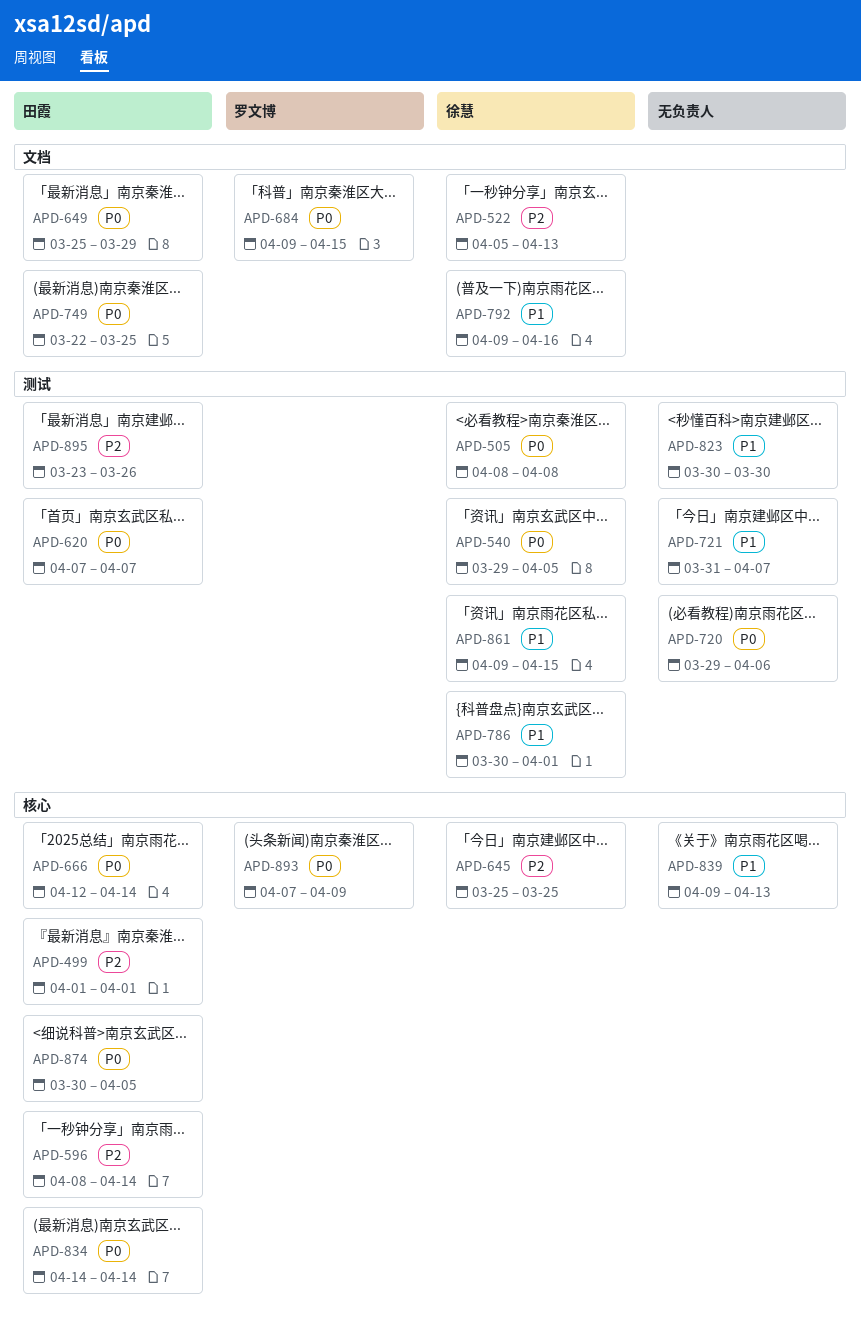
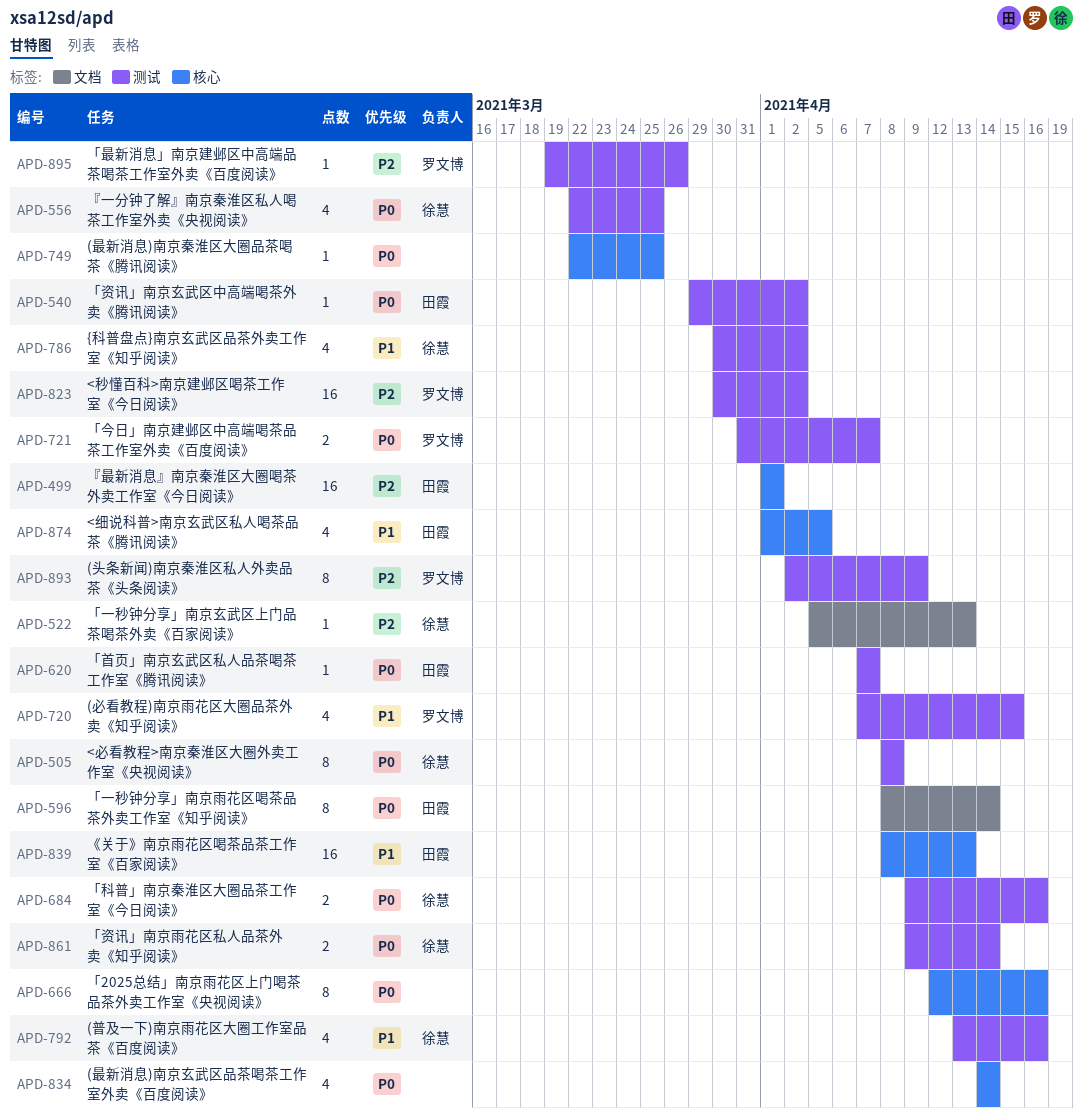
APD-540, owner: 徐慧 -> 田霞
APD-540, due: Apr 5 -> Apr 2
APD-556: none -> present
APD-596, priority: P2 -> P0
APD-596, label: 核心 -> 文档
APD-645: present -> none
APD-649: present -> none
APD-666, owner: 田霞 -> none
APD-666, due: Apr 14 -> Apr 16
APD-684, owner: 罗文博 -> 徐慧
APD-684, label: 文档 -> 测试
APD-684, due: Apr 15 -> Apr 16
APD-720, owner: none -> 罗文博
APD-720, priority: P0 -> P1
APD-720, start: Mar 29 -> Apr 7
APD-720, due: Apr 6 -> Apr 15
APD-721, owner: none -> 罗文博
APD-721, priority: P1 -> P0
APD-749, owner: 田霞 -> none
APD-749, label: 文档 -> 核心
APD-786, due: Apr 1 -> Apr 2
APD-792, label: 文档 -> 测试
APD-792, start: Apr 9 -> Apr 13
APD-823, owner: none -> 罗文博
APD-823, priority: P1 -> P2
APD-823, due: Mar 30 -> Apr 2
APD-834, owner: 田霞 -> none
APD-839, owner: none -> 田霞
APD-839, start: Apr 9 -> Apr 8
APD-861, priority: P1 -> P0
APD-861, due: Apr 15 -> Apr 14
APD-874, priority: P0 -> P1
APD-874, start: Mar 30 -> Apr 1
APD-893, priority: P0 -> P2
APD-893, label: 核心 -> 测试
APD-893, start: Apr 7 -> Apr 2
APD-895, owner: 田霞 -> 罗文博
APD-895, start: Mar 23 -> Mar 19

